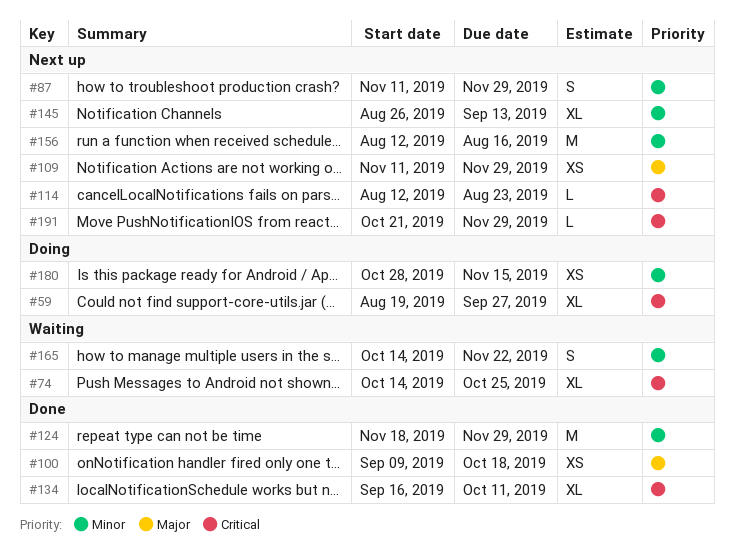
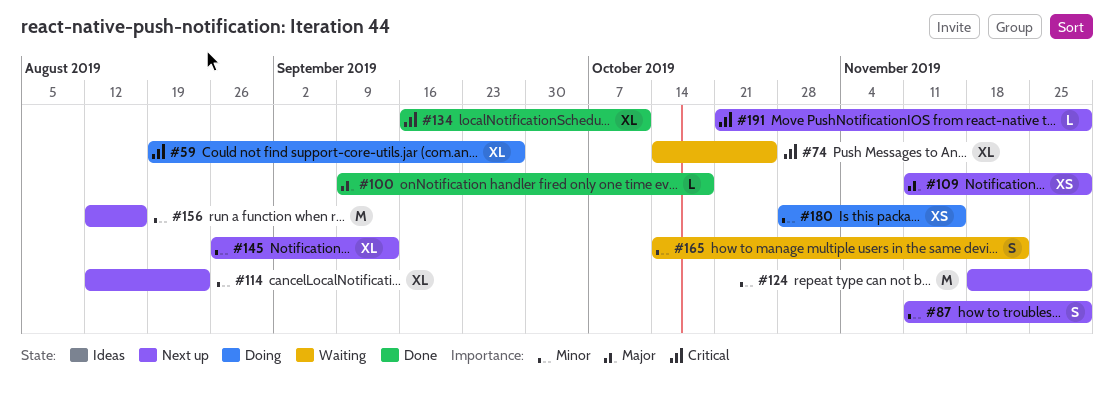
#100, estimate: XS -> L
#114, priority: Critical -> Minor
#114, estimate: L -> XL
#124, status: Done -> Next up

